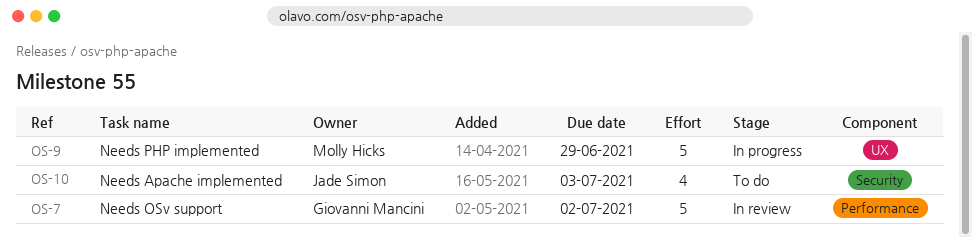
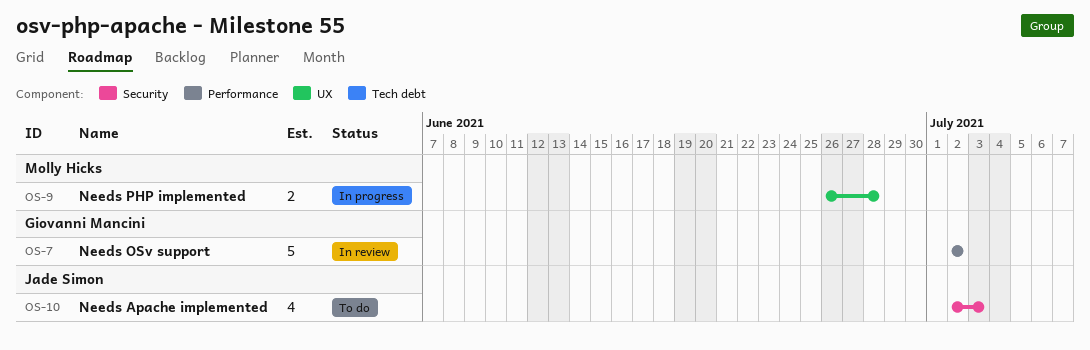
OS-9, estimate: 5 -> 2
OS-9, due: Jun 29 -> Jun 28

